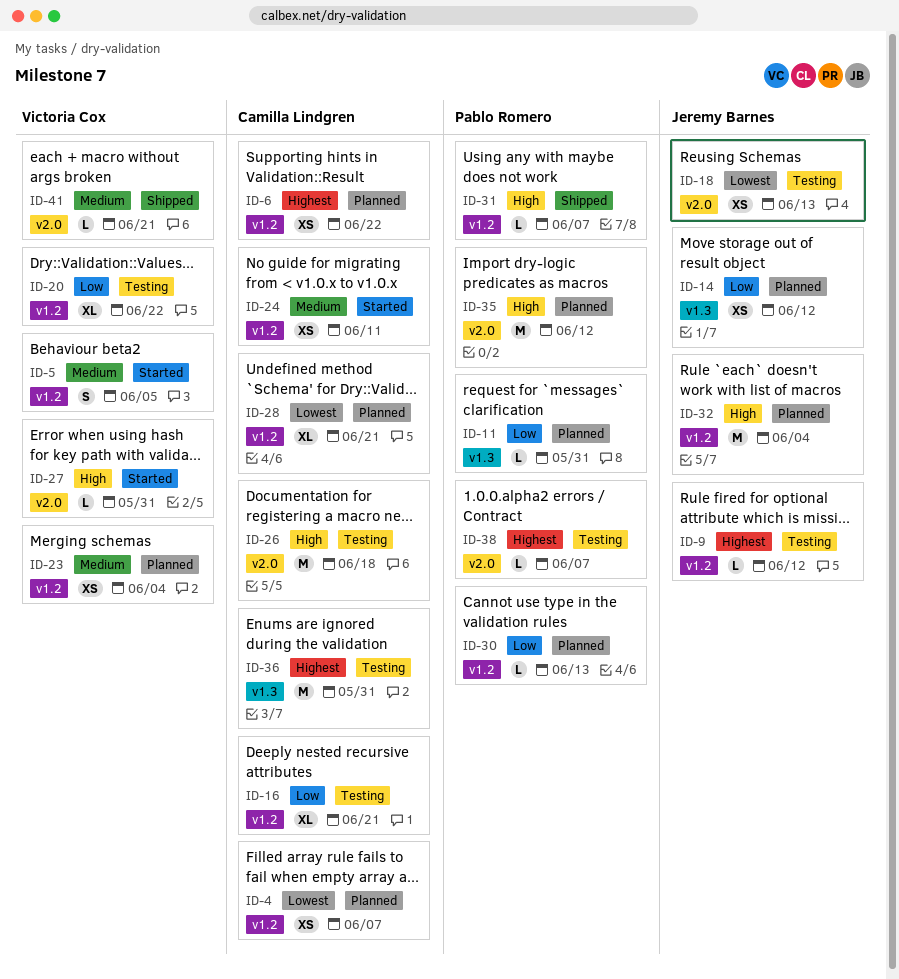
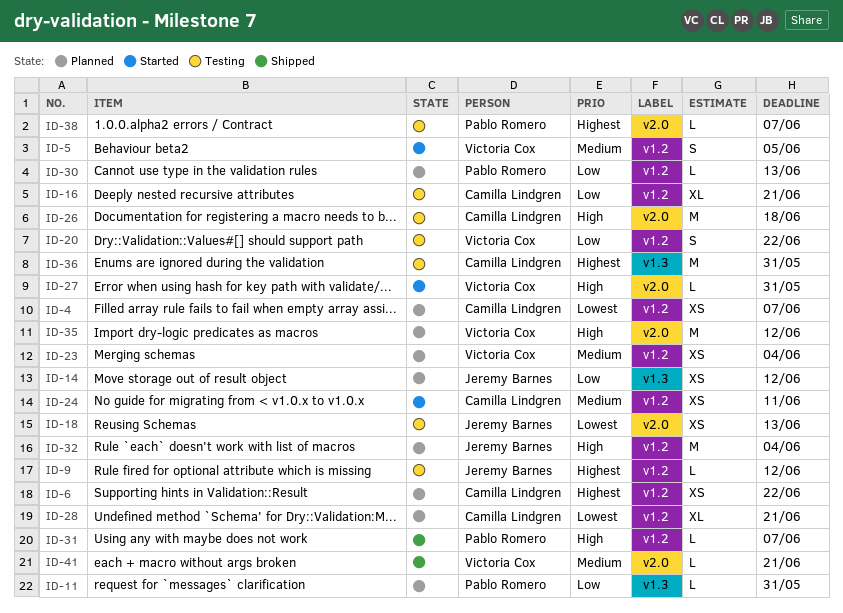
ID-20, estimate: XL -> S
ID-35, owner: Pablo Romero -> Victoria Cox

